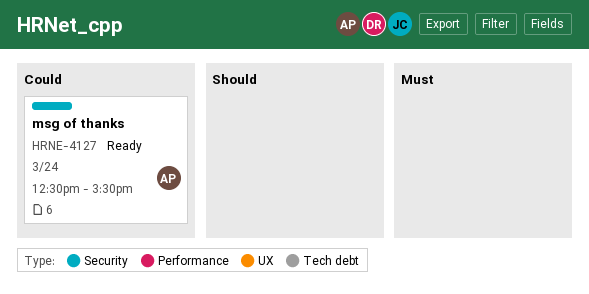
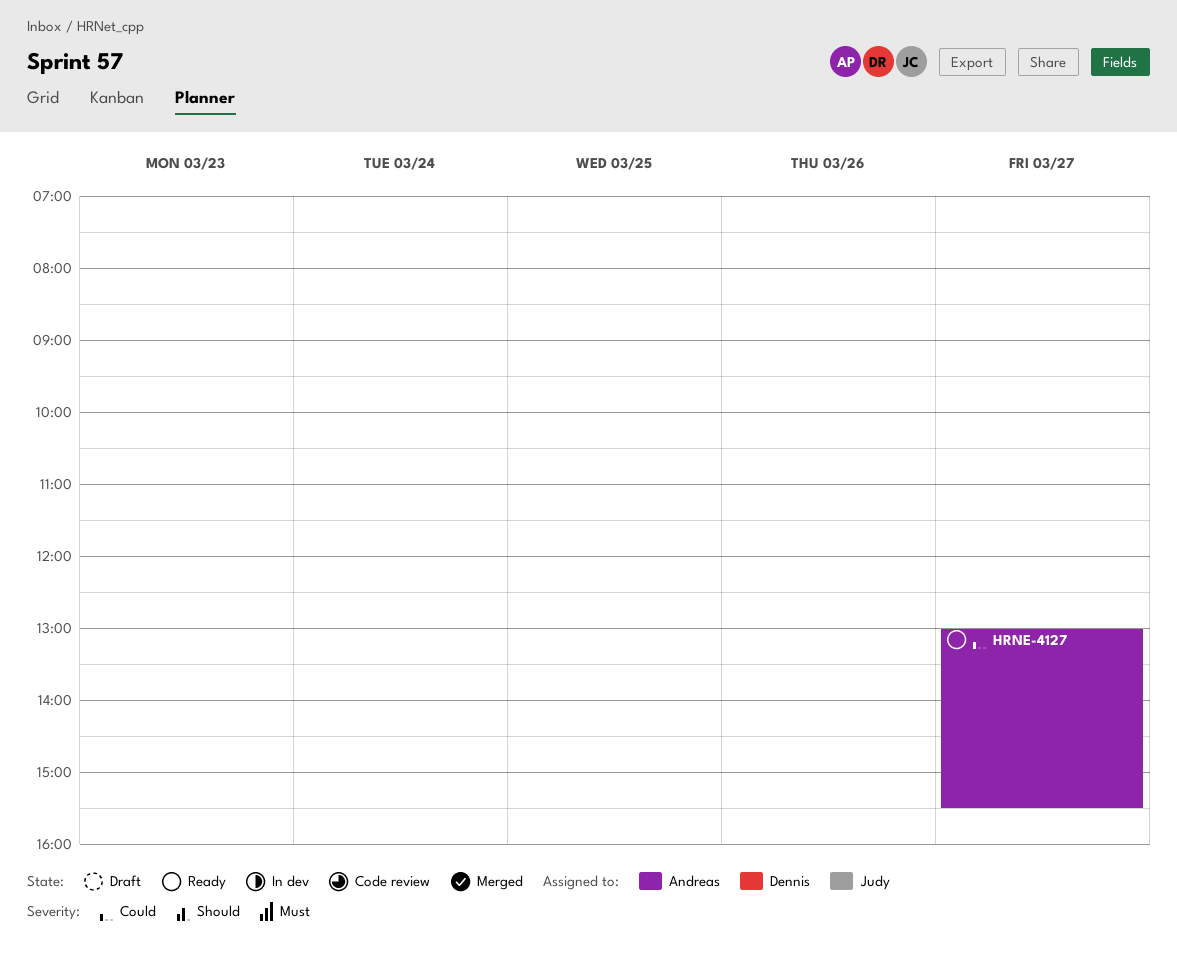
HRNE-4127, day: Mar 24 -> Mar 27
HRNE-4127, begins: 12:30 -> 13:00

